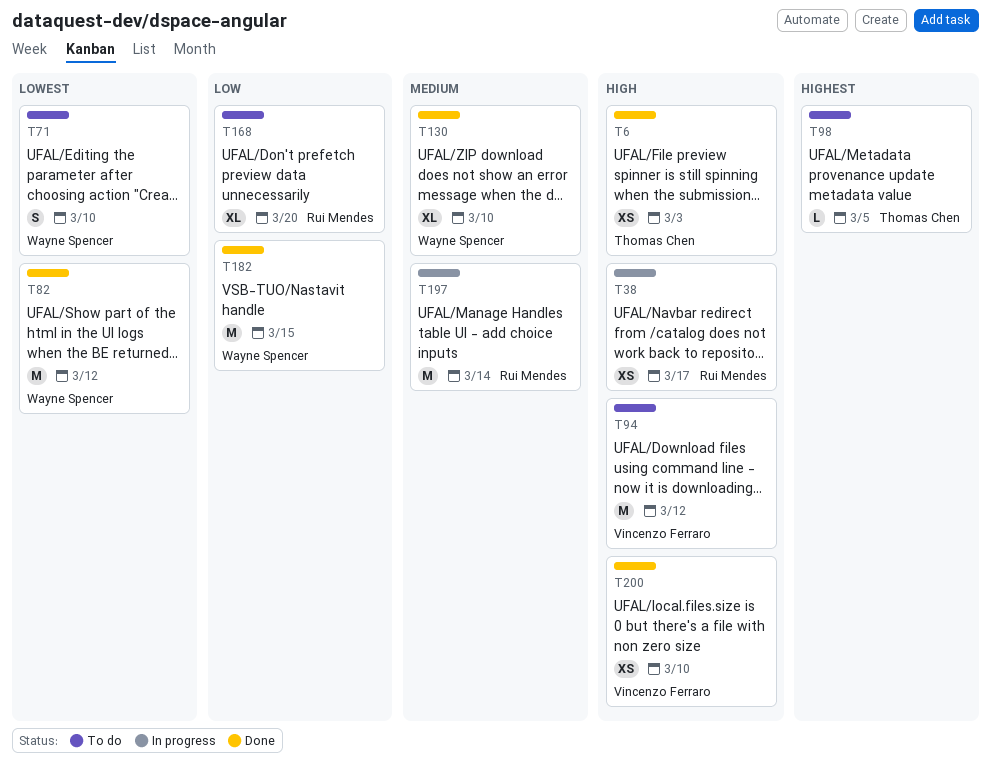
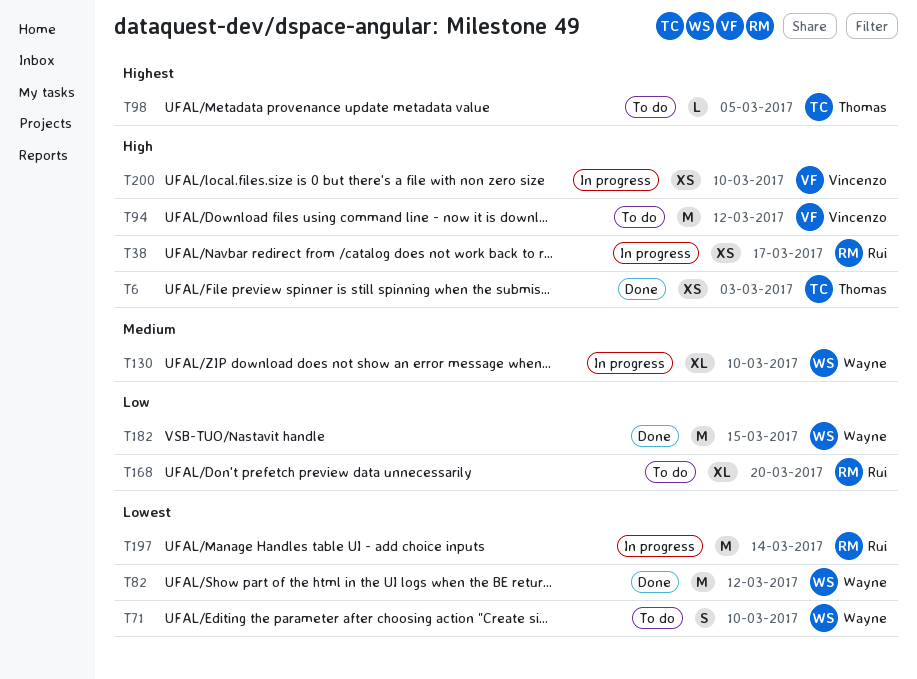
T130, status: Done -> In progress
T197, priority: Medium -> Lowest
T200, status: Done -> In progress

